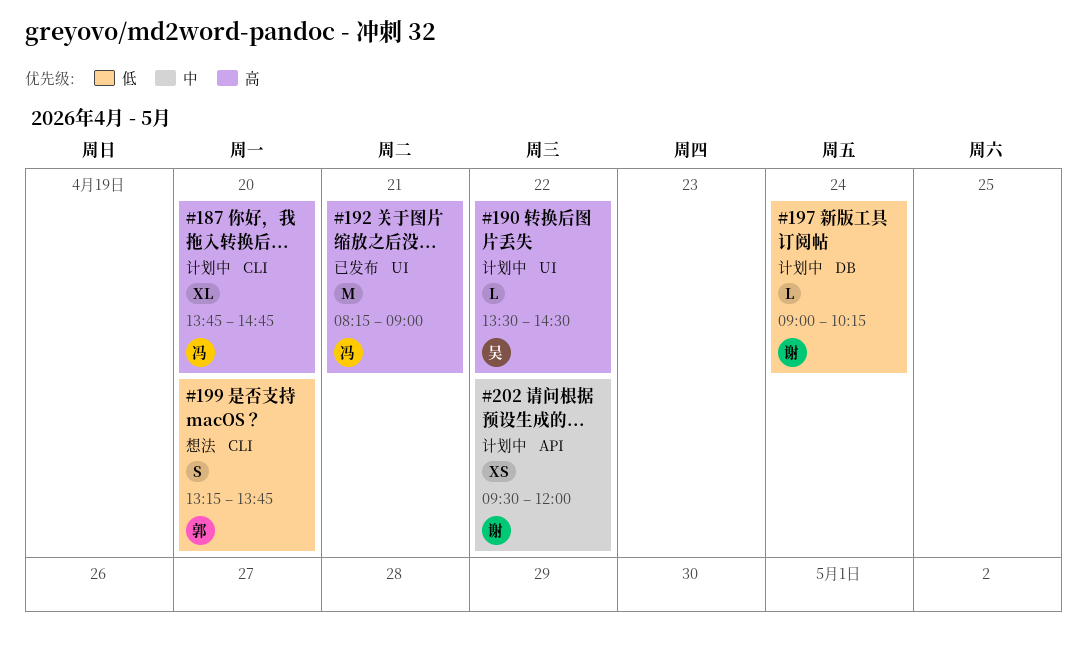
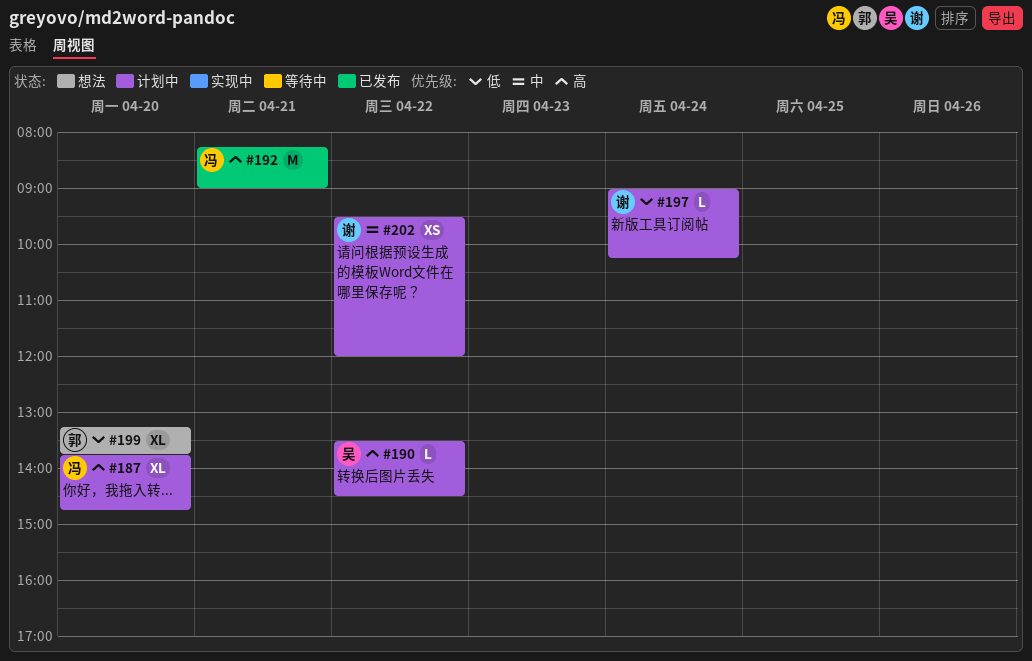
#199, estimate: S -> XL

